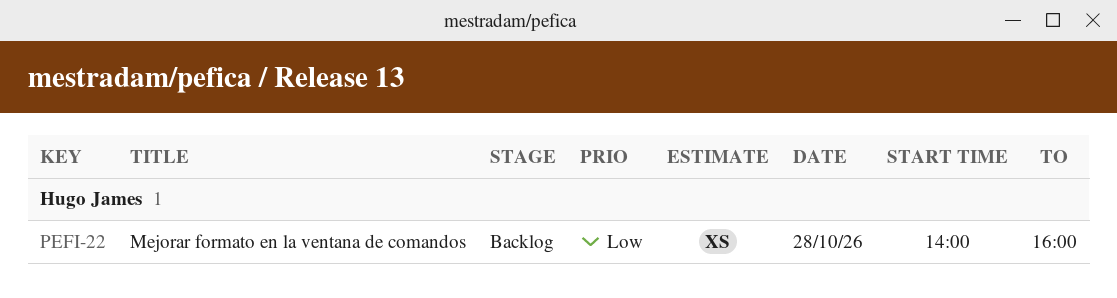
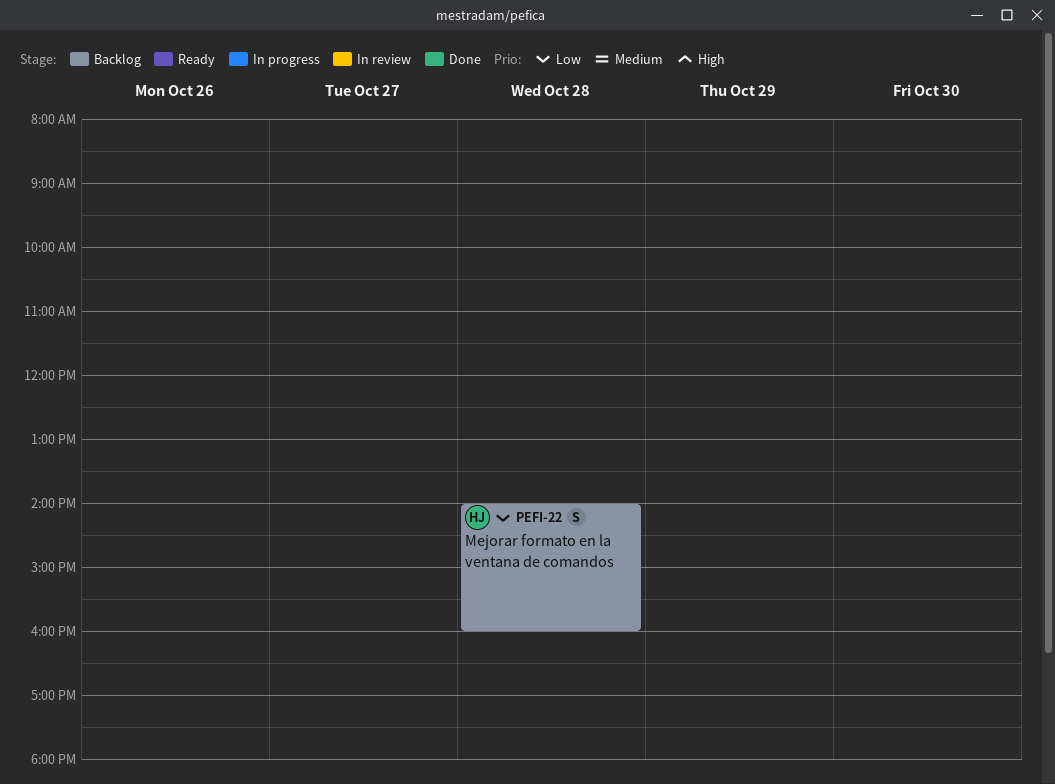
PEFI-22, estimate: XS -> S

